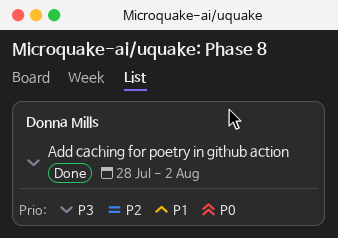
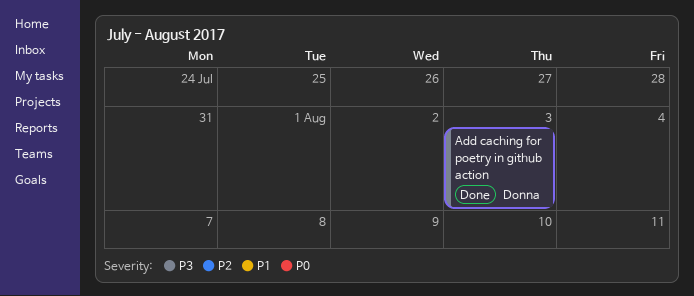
Add caching for poetry in github action, due: Aug 2 -> Aug 3

